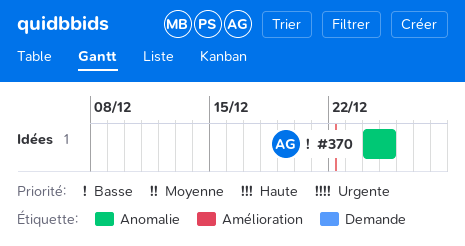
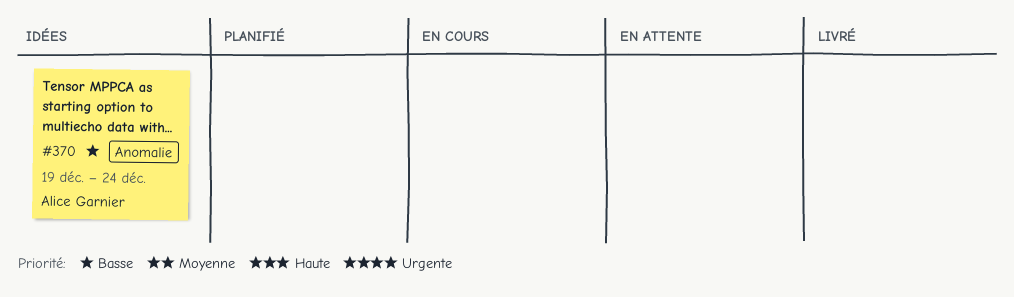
#370, start: Dec 24 -> Dec 19
#370, due: Dec 25 -> Dec 24

